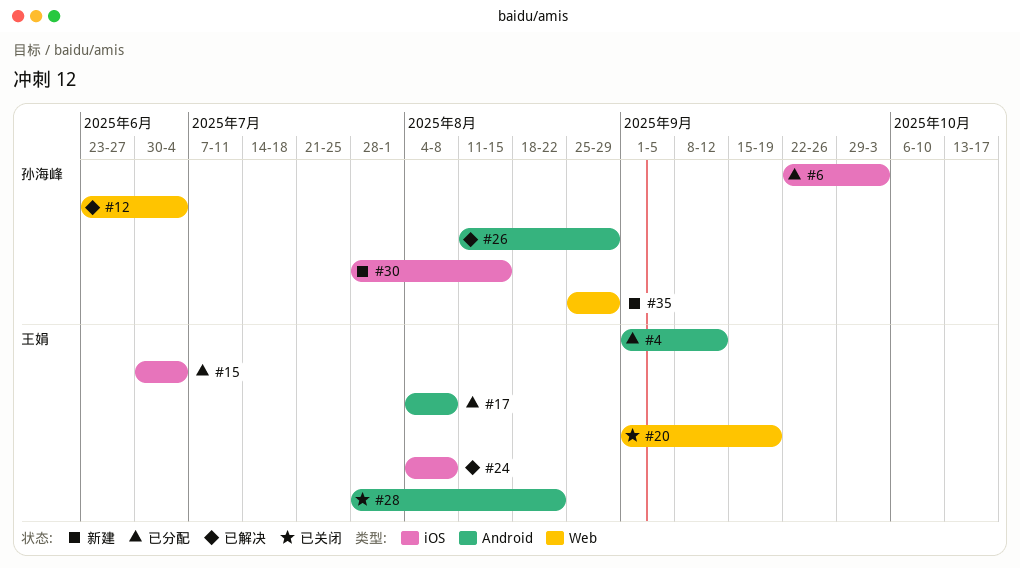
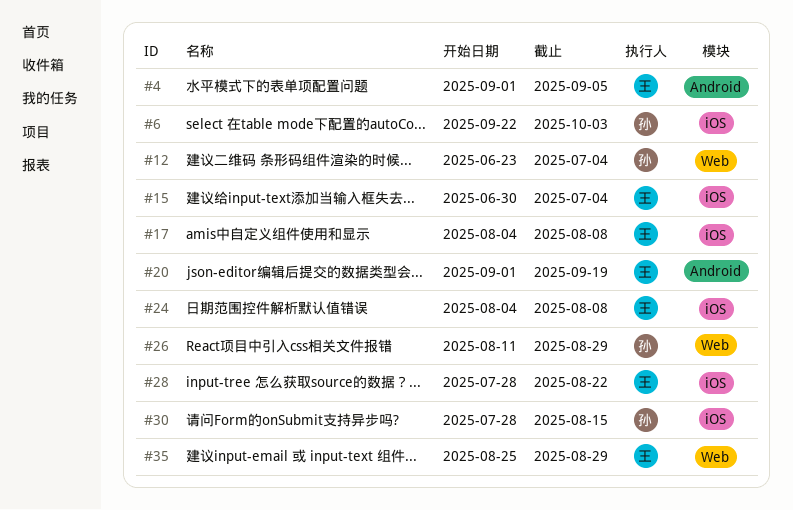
#4, due: Sep 12 -> Sep 5
#17, label: Android -> iOS
#20, label: Web -> Android
#26, label: Android -> Web
#28, label: Android -> iOS
#35, owner: 孙海峰 -> 王娟

